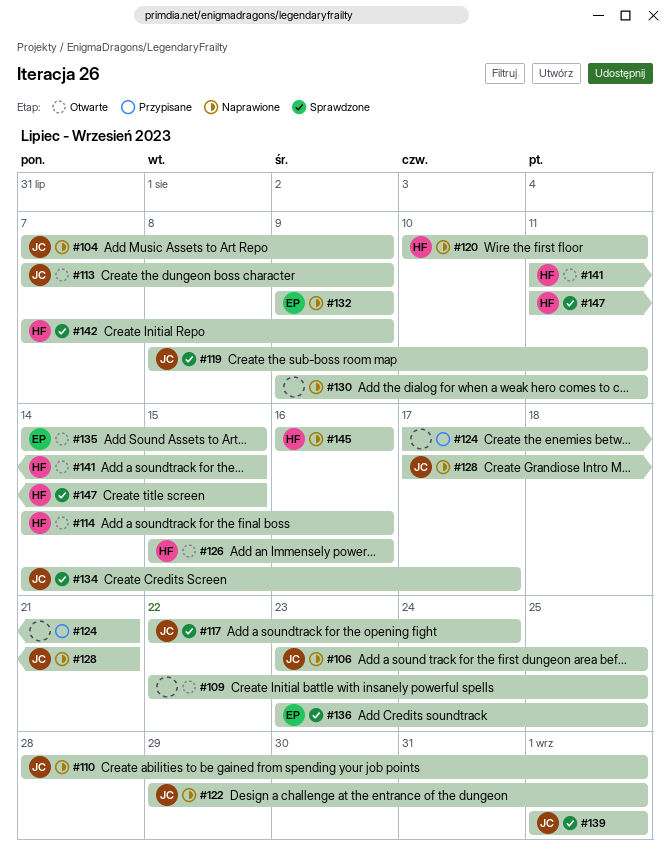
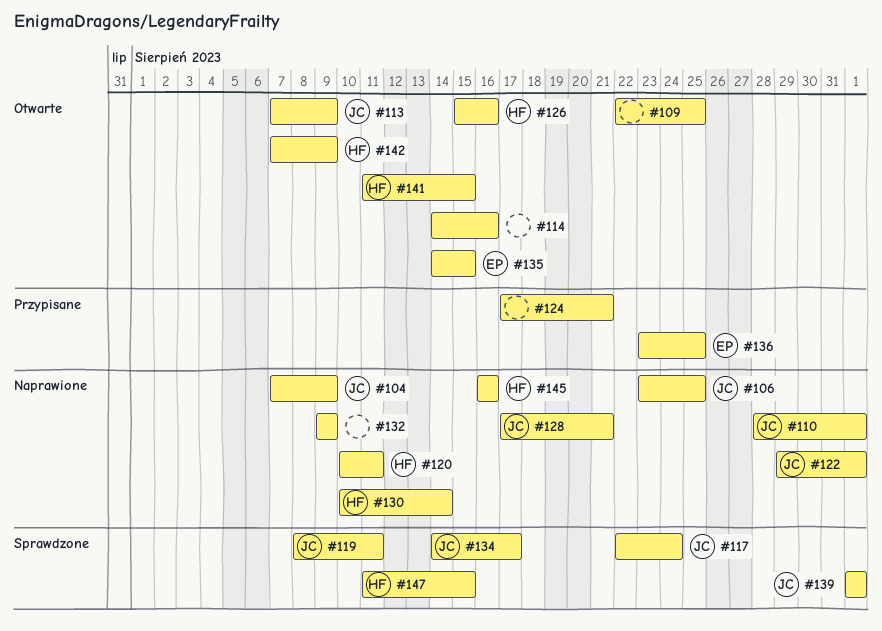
#114, owner: HF -> none
#130, owner: none -> HF
#130, start: Aug 9 -> Aug 10
#130, due: Aug 11 -> Aug 14
#132, owner: EP -> none
#136, status: Sprawdzone -> Przypisane
#142, status: Sprawdzone -> Otwarte

